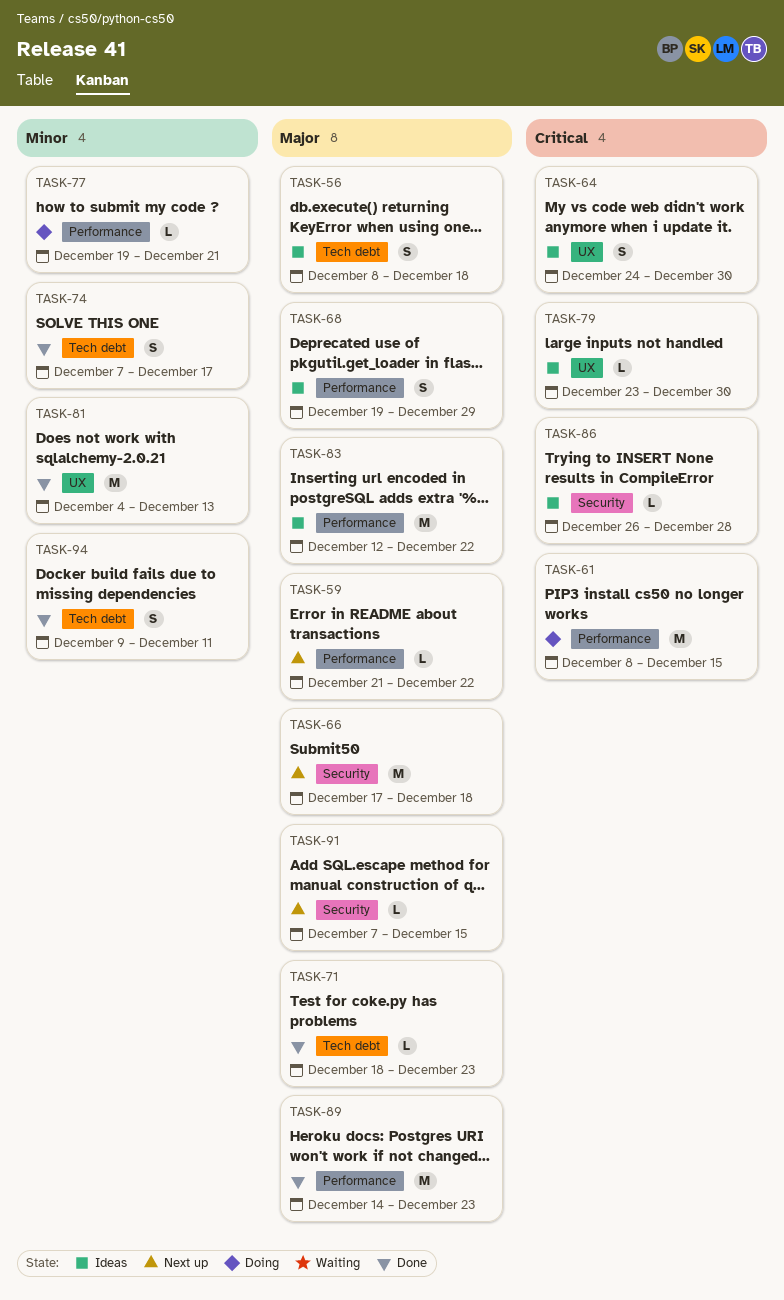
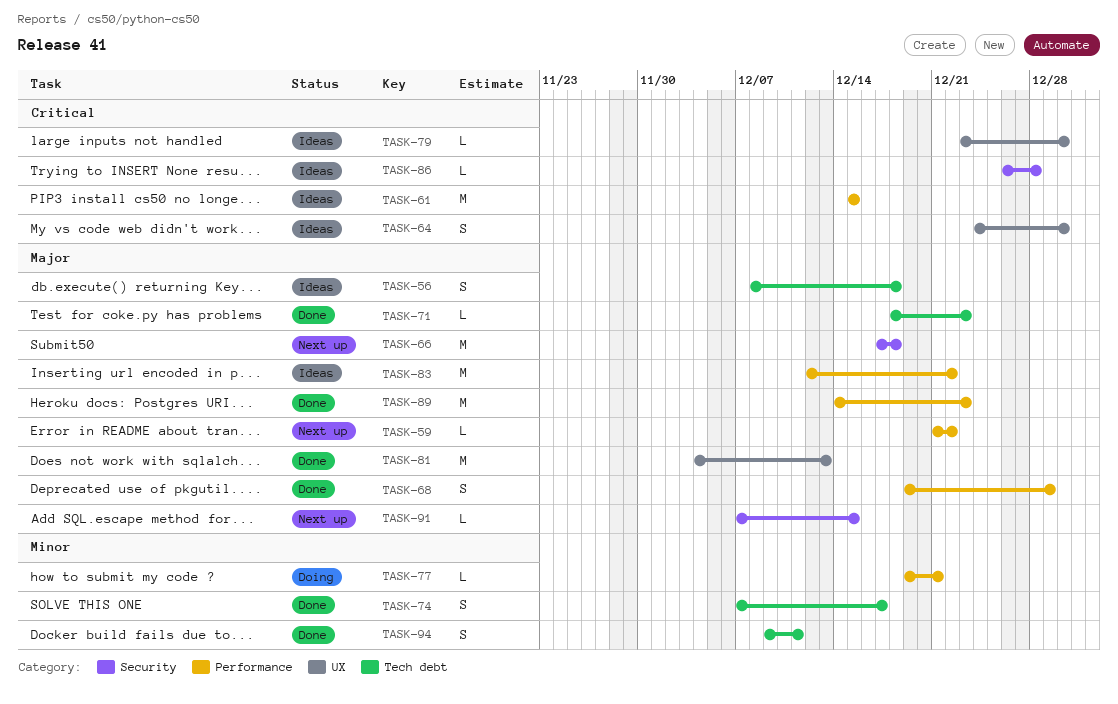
TASK-61, status: Doing -> Ideas
TASK-61, start: Dec 8 -> Dec 15
TASK-68, status: Ideas -> Done
TASK-81, priority: Minor -> Major

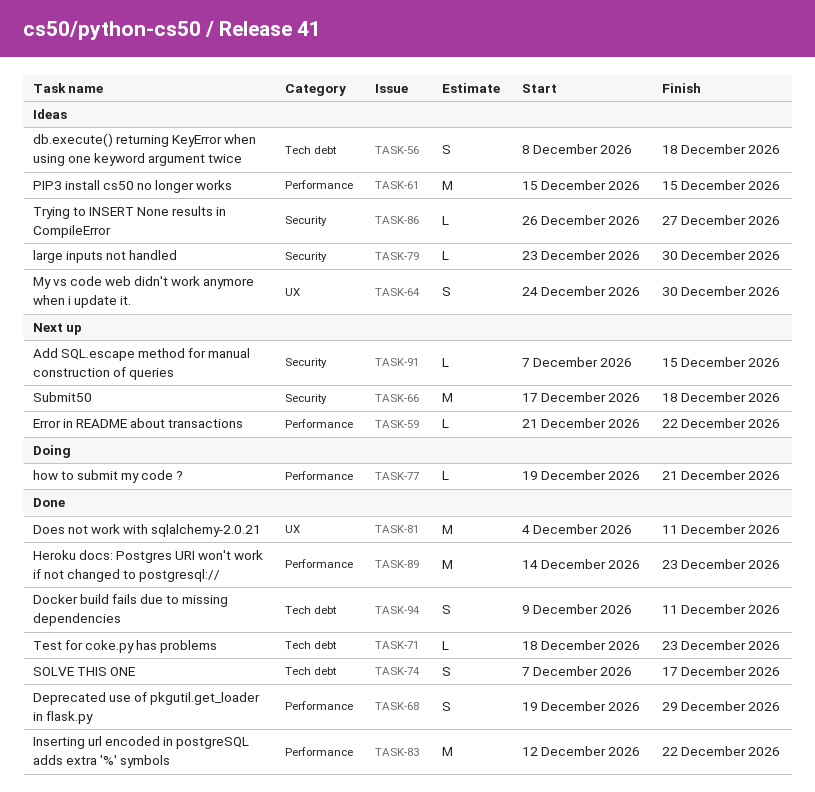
TASK-79, label: UX -> Security
TASK-81, due: Dec 13 -> Dec 11
TASK-83, status: Ideas -> Done
TASK-86, due: Dec 28 -> Dec 27

